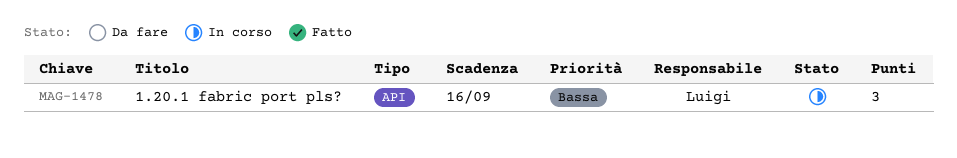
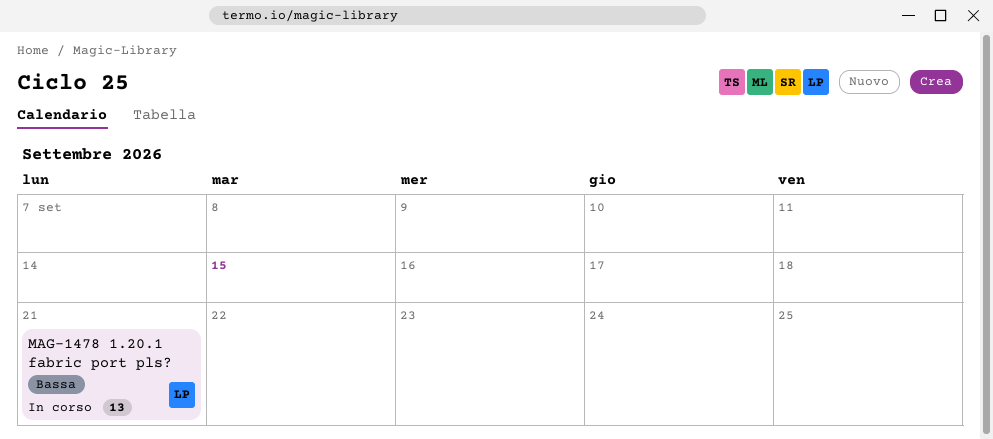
MAG-1478, estimate: 3 -> 13
MAG-1478, due: Sep 16 -> Sep 21

